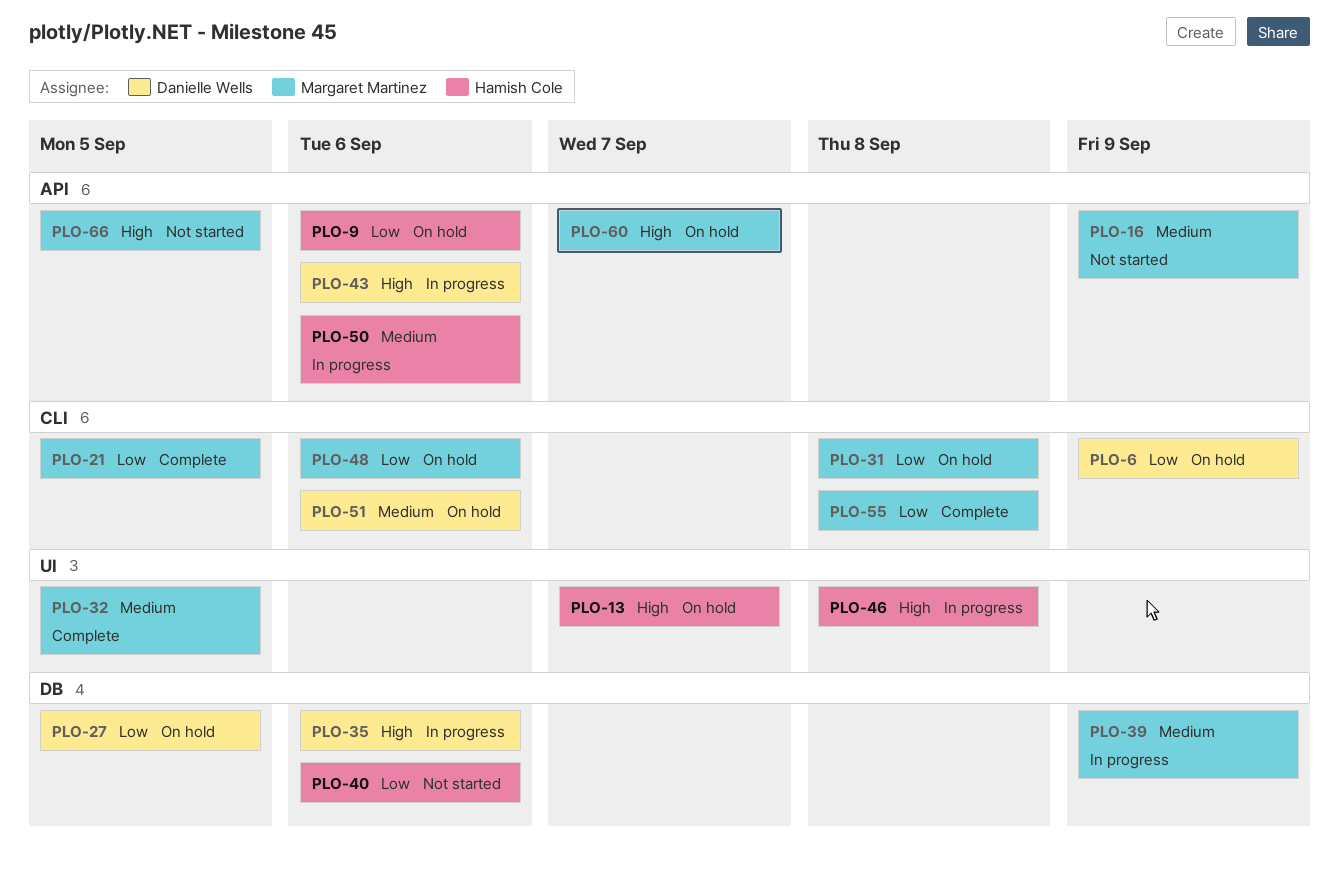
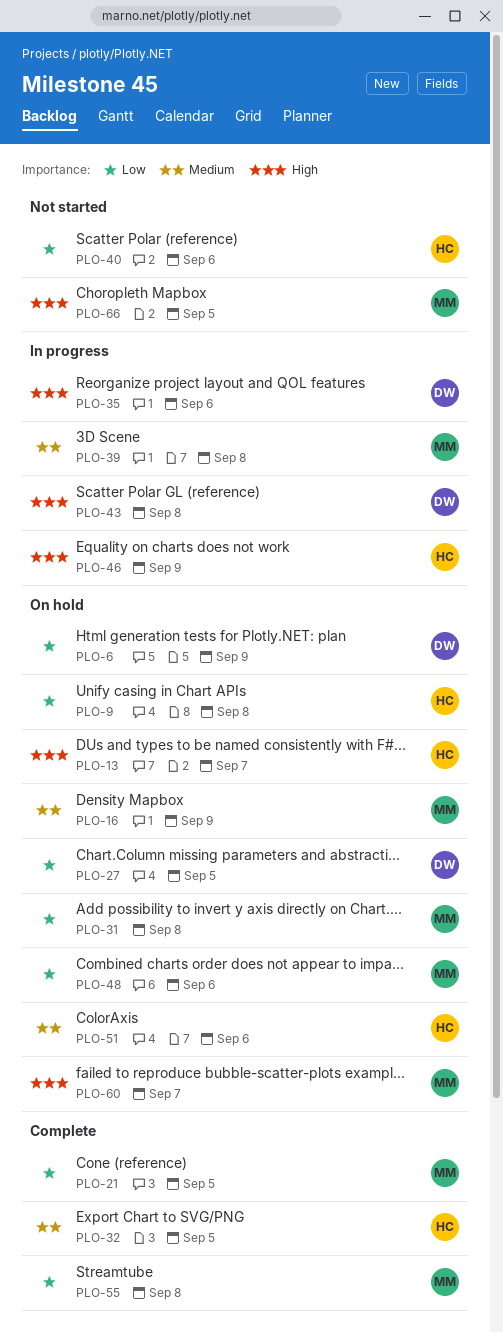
PLO-9, due: Sep 6 -> Sep 8
PLO-16, status: Not started -> On hold
PLO-32, owner: Margaret Martinez -> Hamish Cole
PLO-39, due: Sep 9 -> Sep 8
PLO-43, due: Sep 6 -> Sep 8
PLO-46, due: Sep 8 -> Sep 9
PLO-50: present -> none
PLO-51, owner: Danielle Wells -> Hamish Cole

